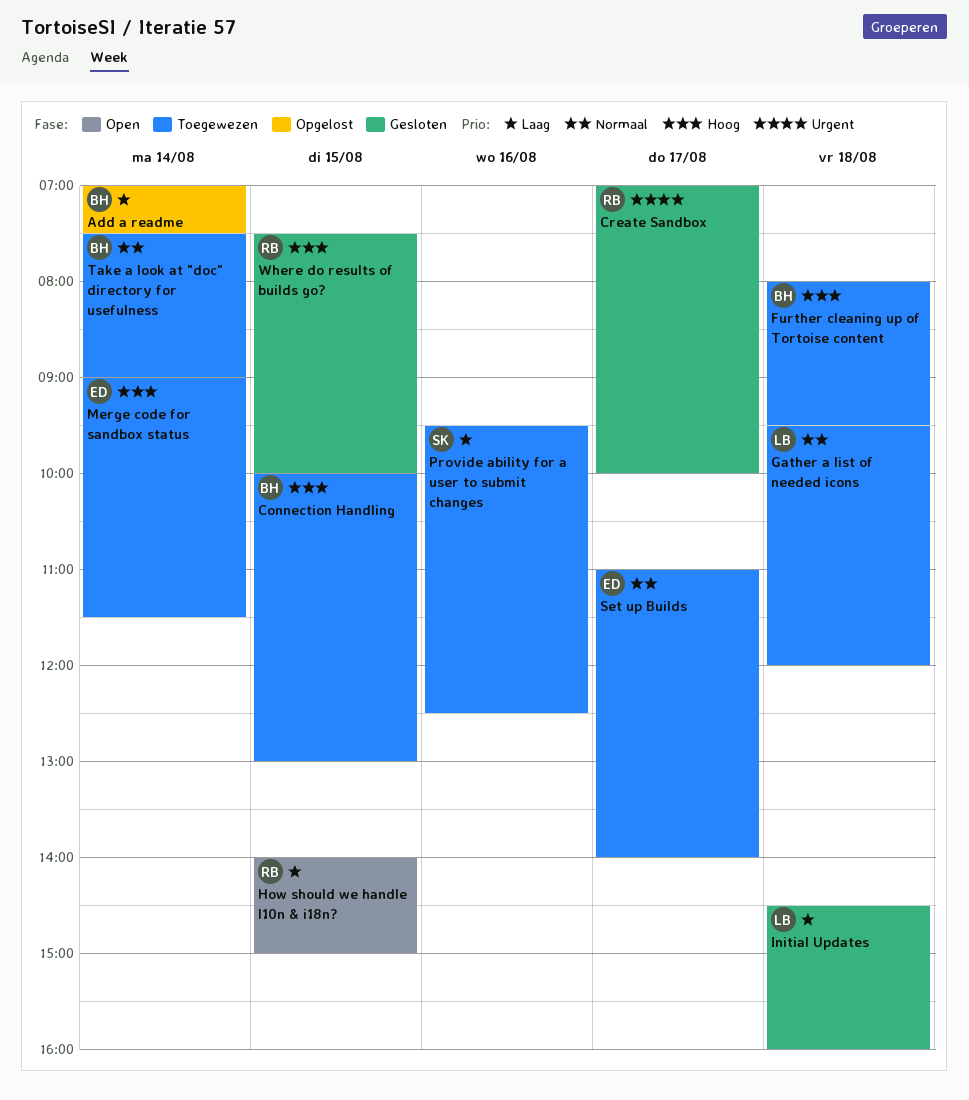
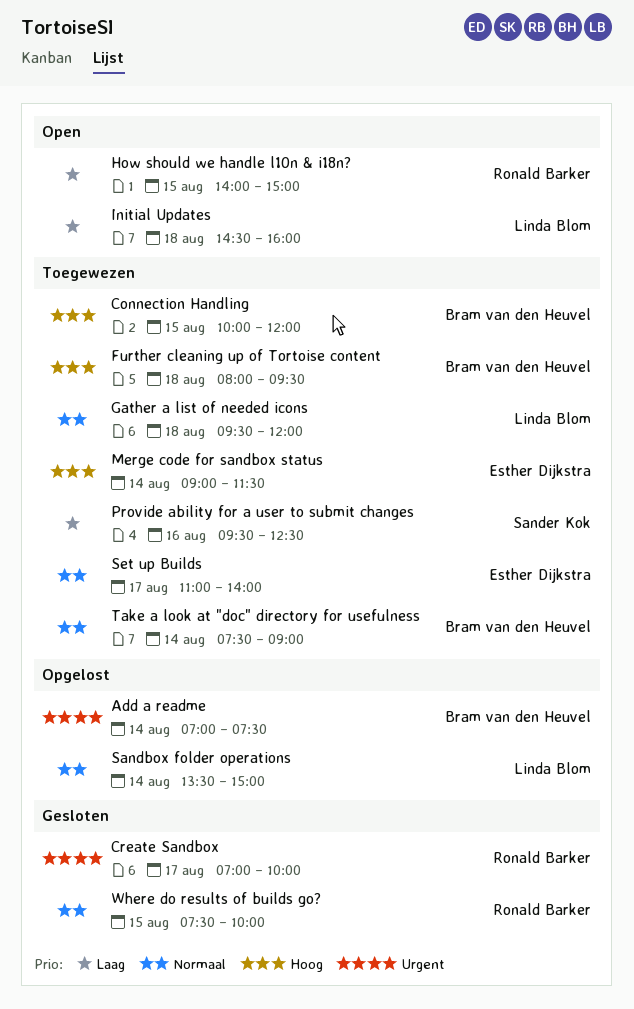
Add a readme, priority: Laag -> Urgent
Connection Handling, ends: 13:00 -> 12:00
Initial Updates, status: Gesloten -> Open
Sandbox folder operations: none -> present
Where do results of builds go?, priority: Hoog -> Normaal

